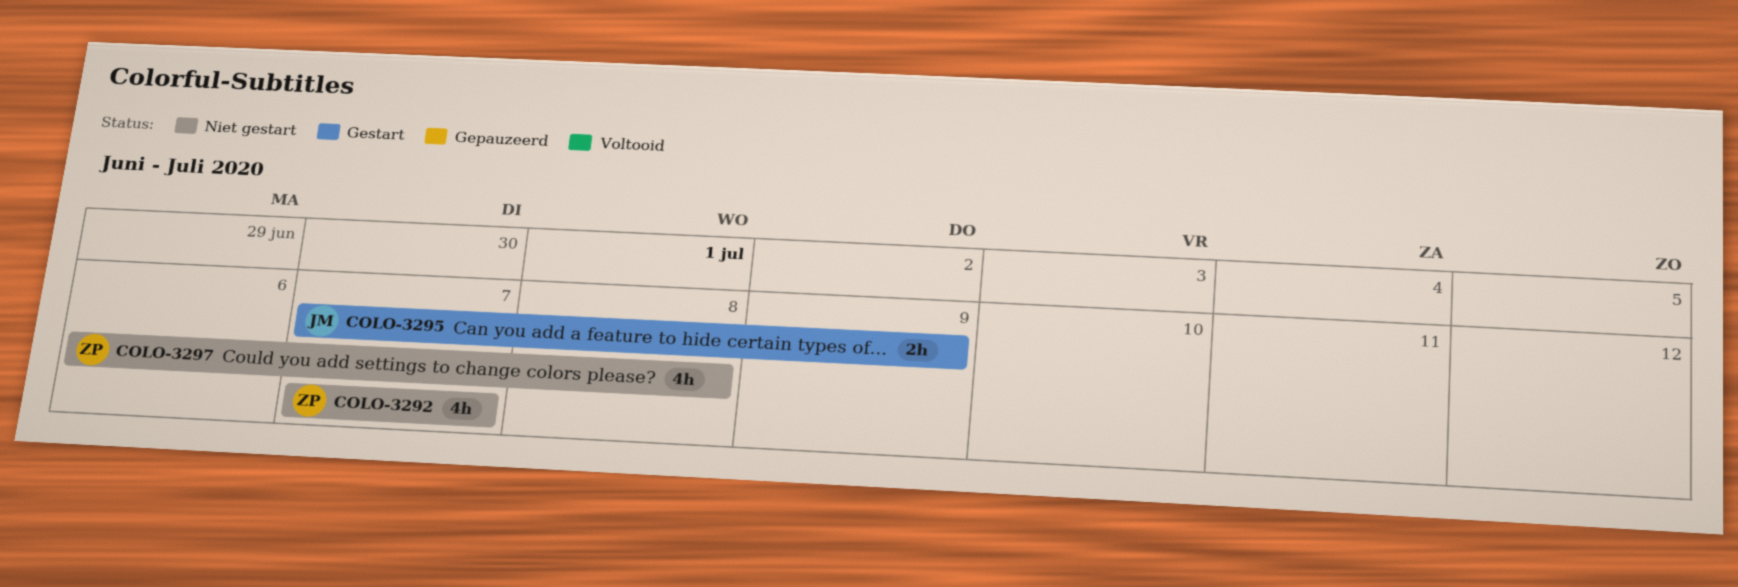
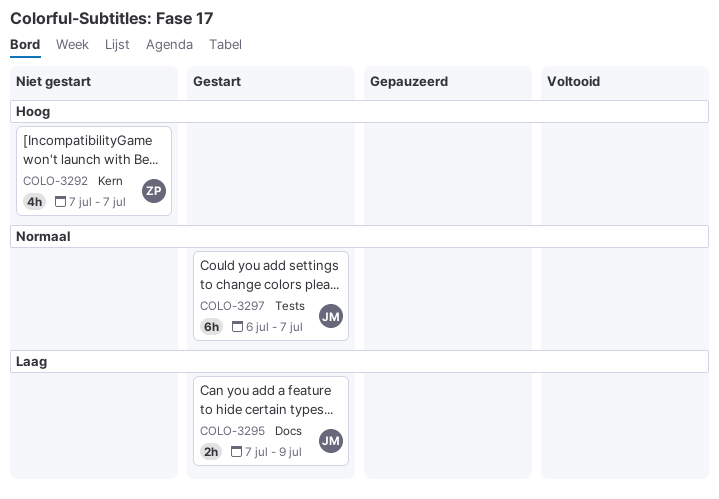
COLO-3297, status: Niet gestart -> Gestart
COLO-3297, owner: ZP -> JM
COLO-3297, estimate: 4h -> 6h
COLO-3297, due: Jul 8 -> Jul 7

